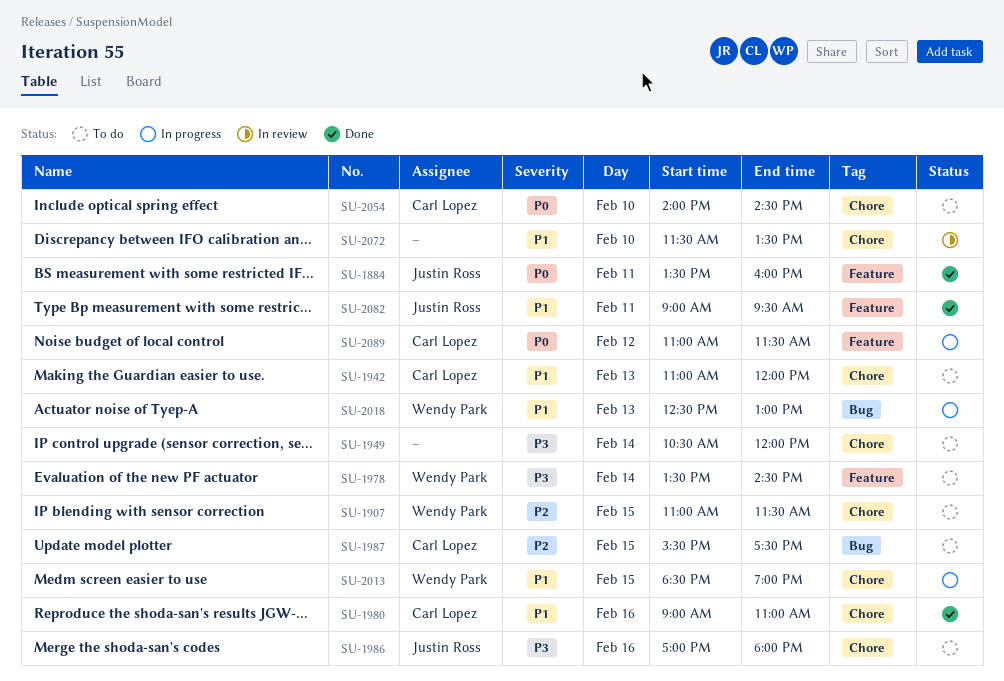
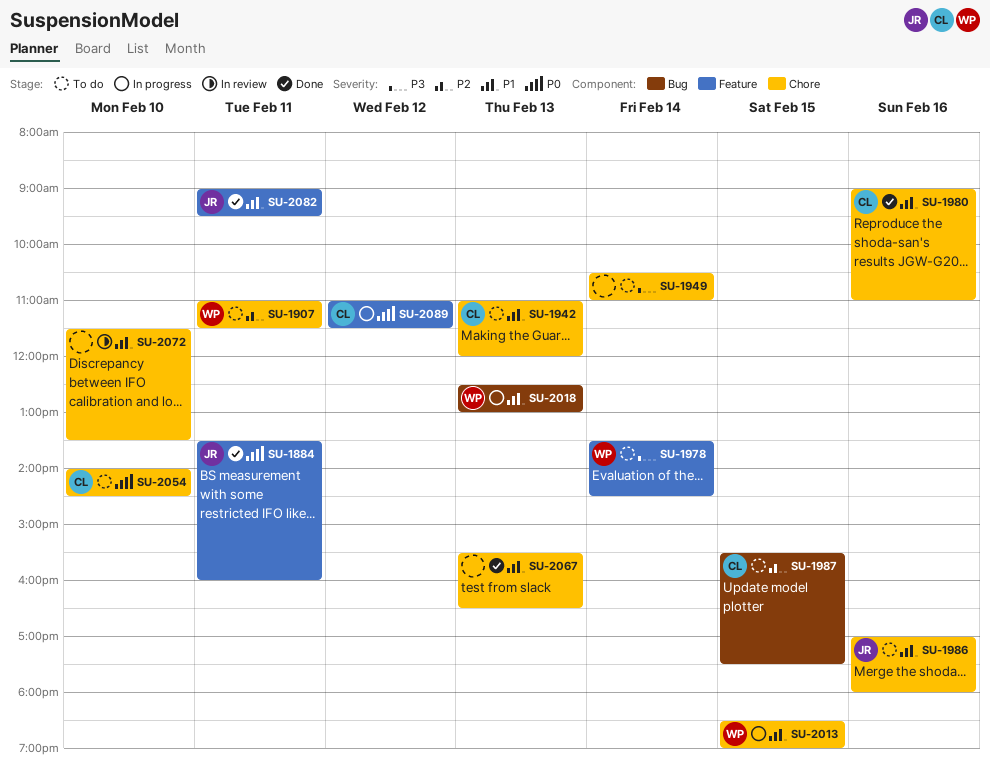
SU-1907, day: Feb 15 -> Feb 11
SU-1949, ends: 12:00 -> 11:00
SU-1986, priority: P3 -> P1
SU-2067: none -> present

